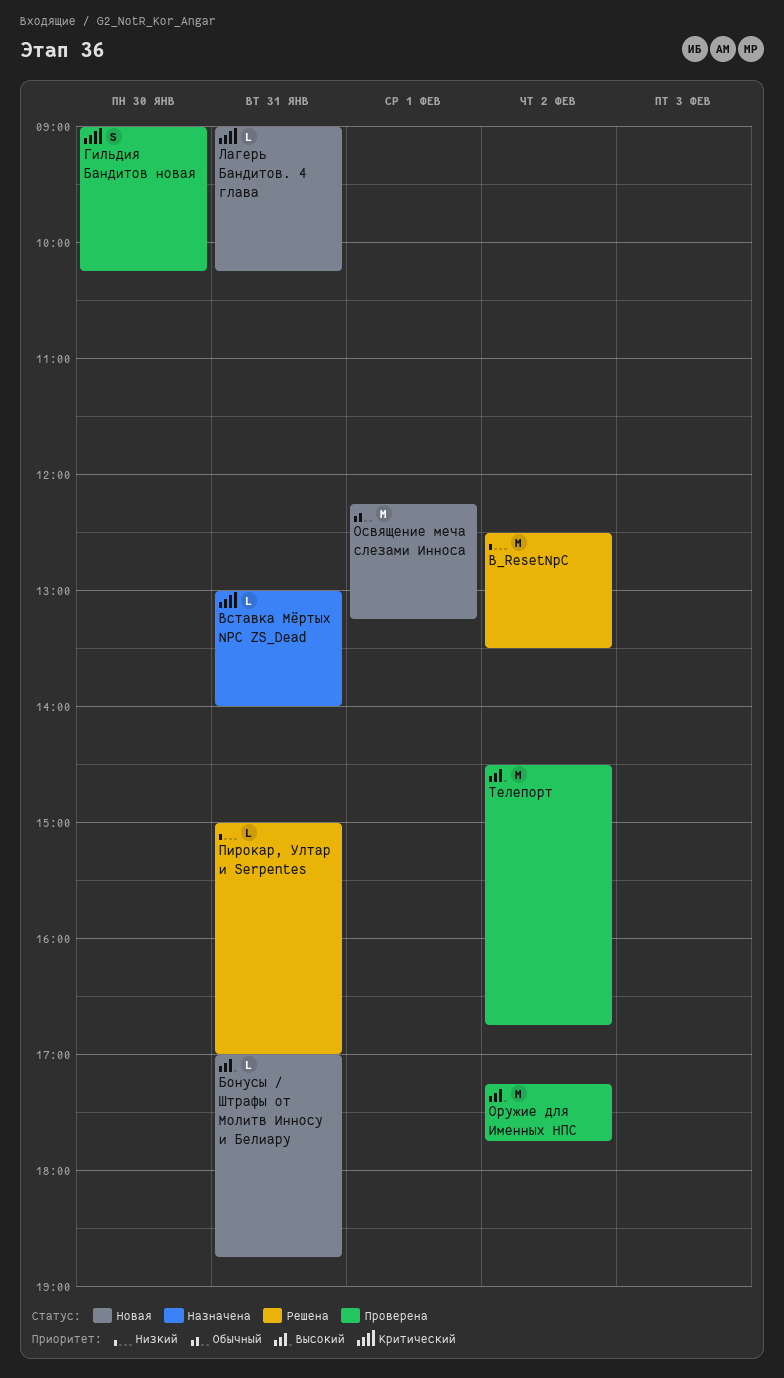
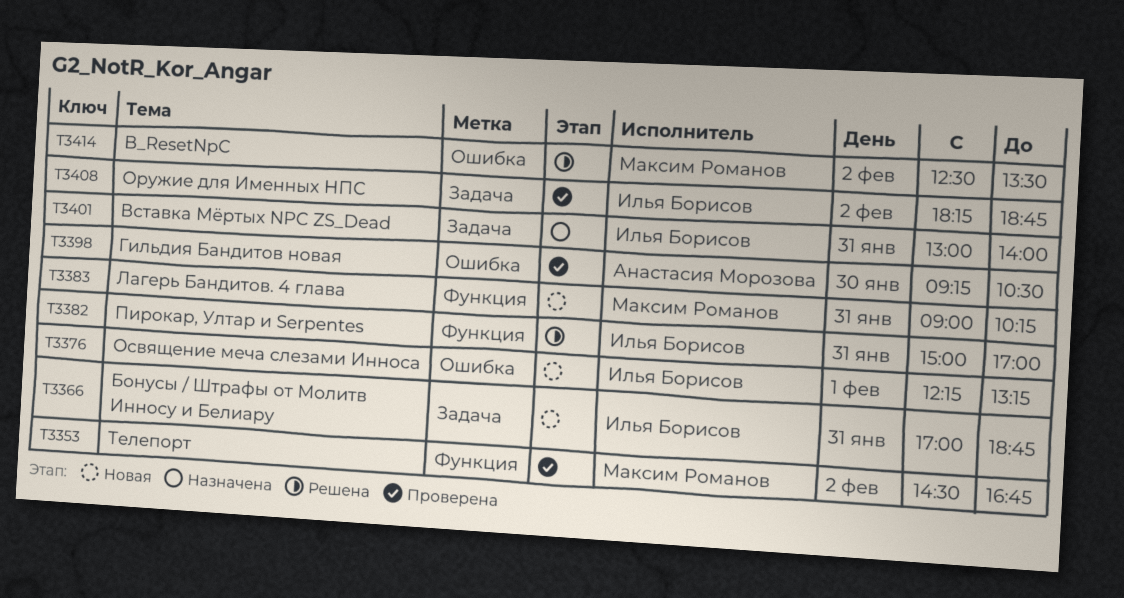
Гильдия Бандитов новая, begins: 09:00 -> 09:15
Гильдия Бандитов новая, ends: 10:15 -> 10:30
Оружие для Именных НПС, begins: 17:15 -> 18:15
Оружие для Именных НПС, ends: 17:45 -> 18:45

